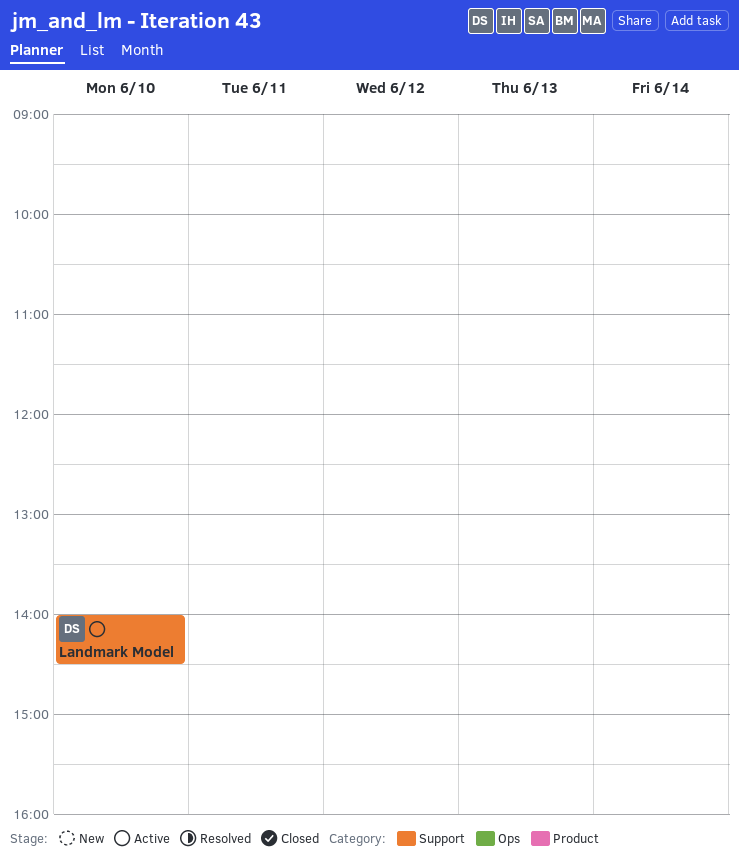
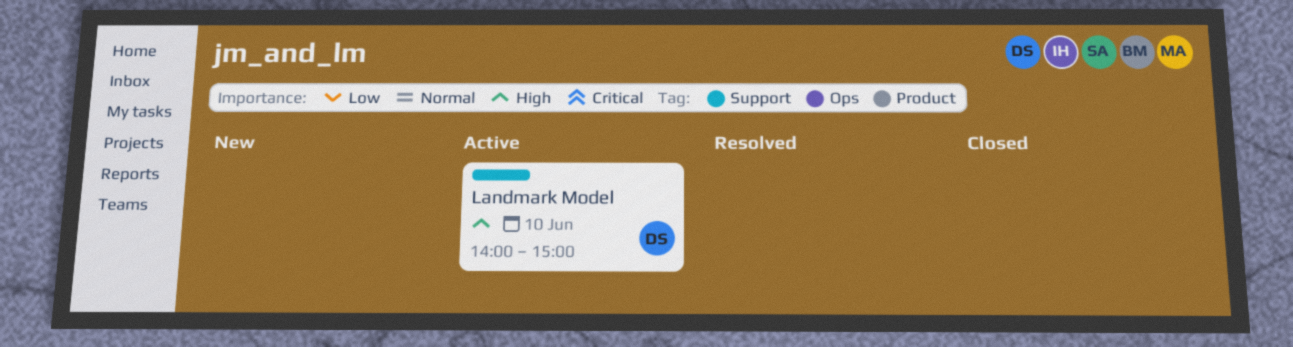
Landmark Model, ends: 14:30 -> 15:00

